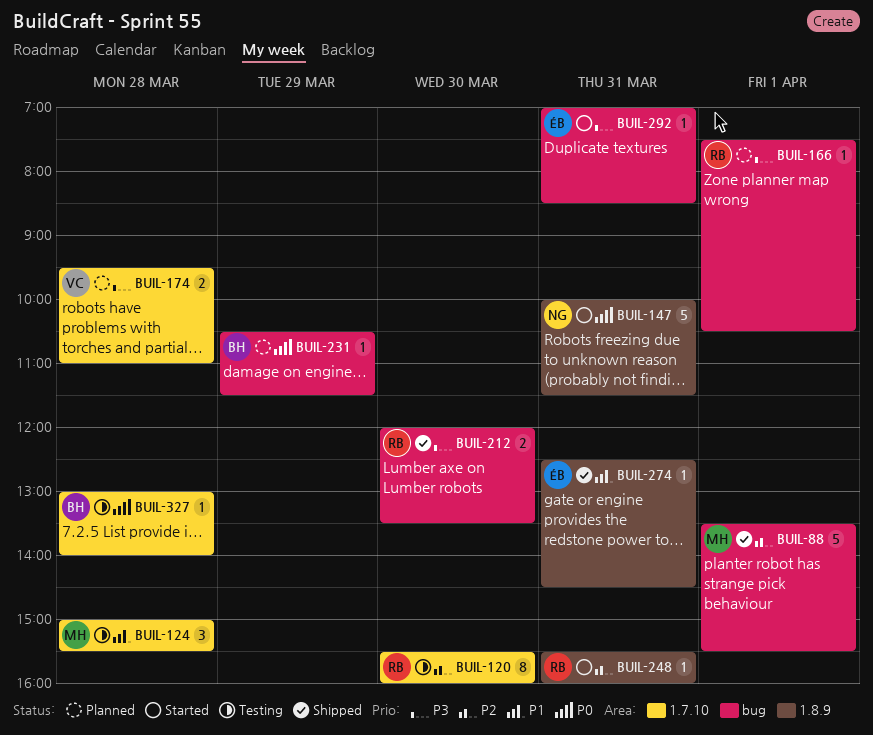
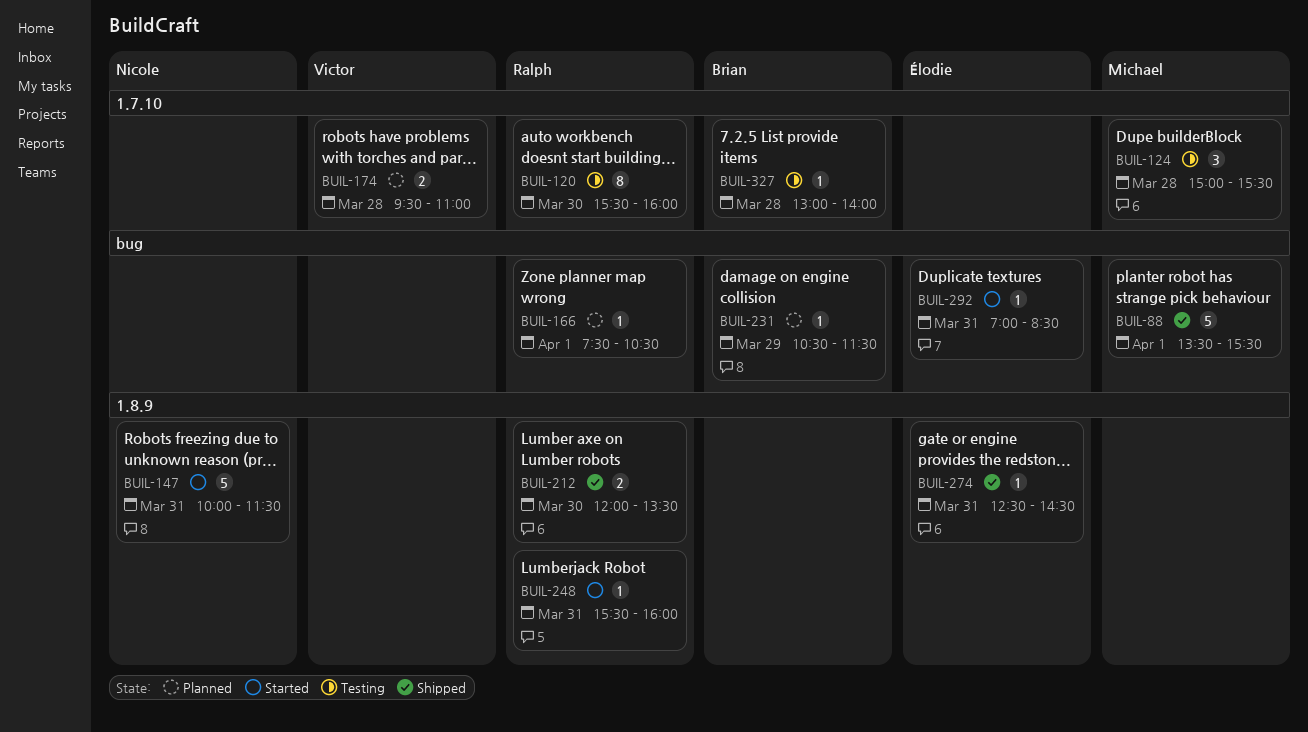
BUIL-212, label: bug -> 1.8.9

